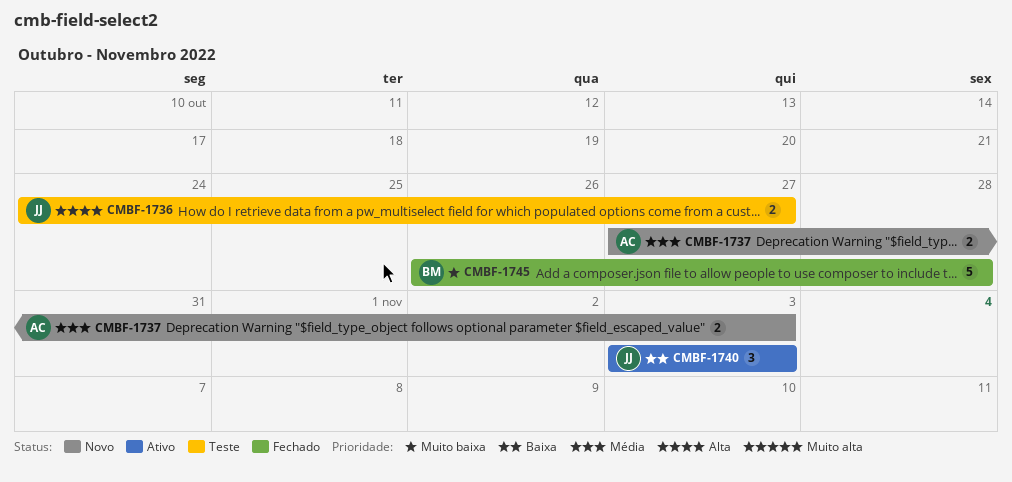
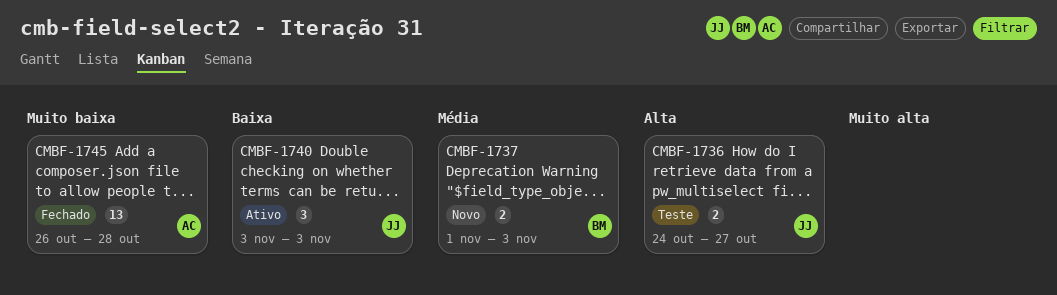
CMBF-1737, owner: AC -> BM
CMBF-1737, start: Oct 27 -> Nov 1
CMBF-1745, owner: BM -> AC
CMBF-1745, estimate: 5 -> 13

